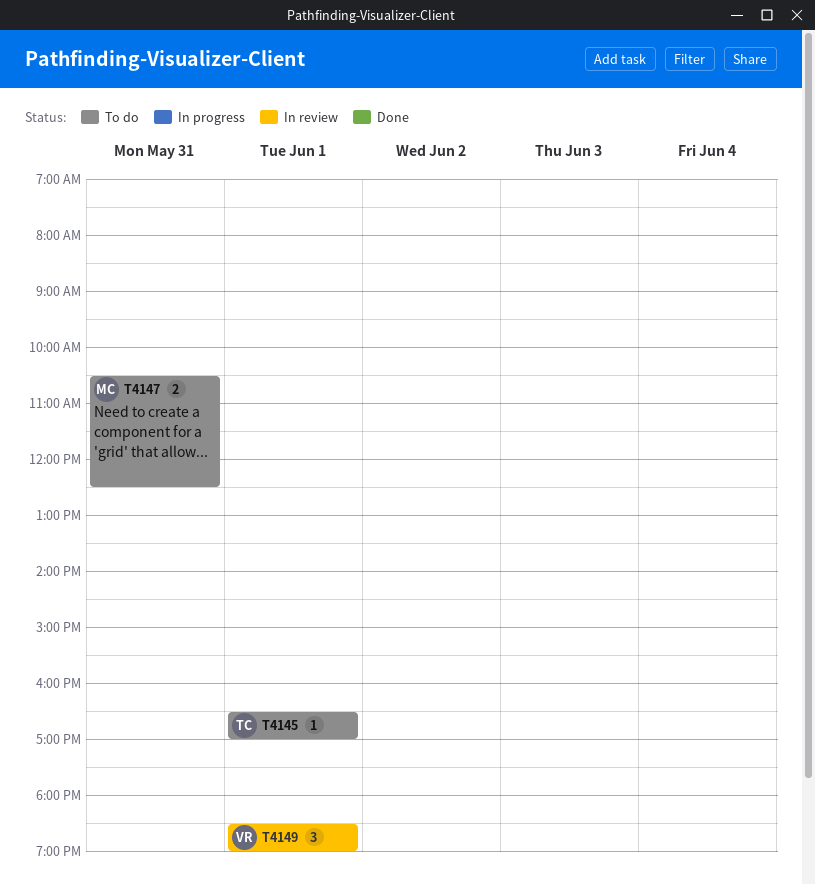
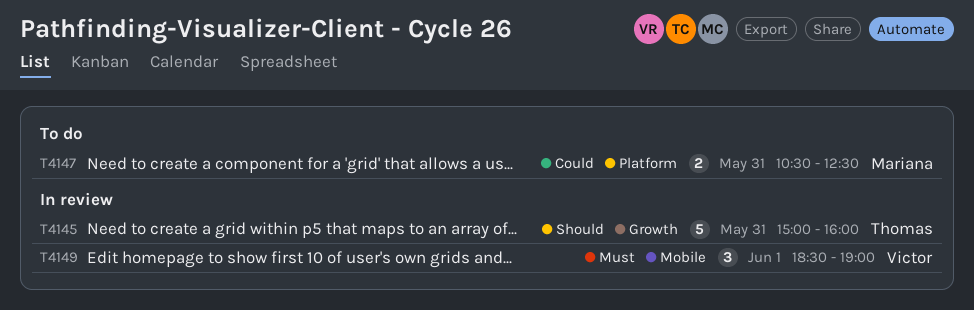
T4145, status: To do -> In review
T4145, estimate: 1 -> 5
T4145, day: Jun 1 -> May 31
T4145, begins: 16:30 -> 15:00
T4145, ends: 17:00 -> 16:00

